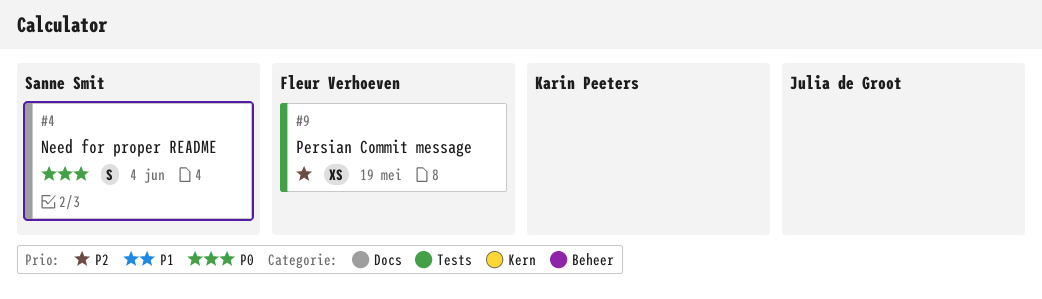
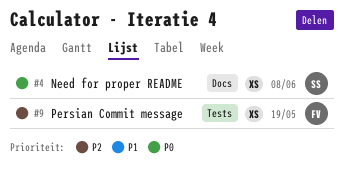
#4, estimate: S -> XS
#4, due: Jun 4 -> Jun 8

